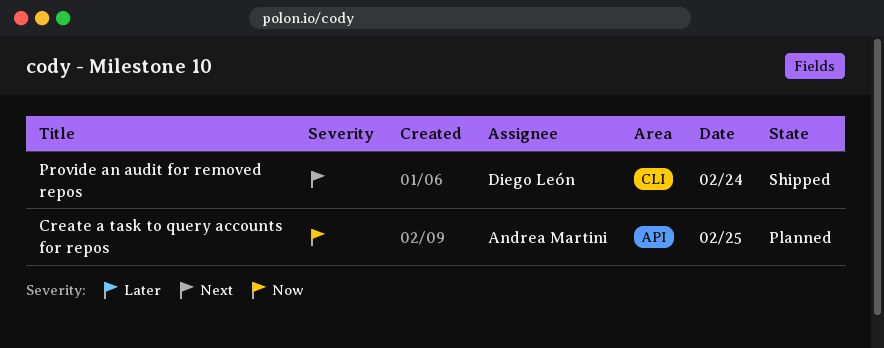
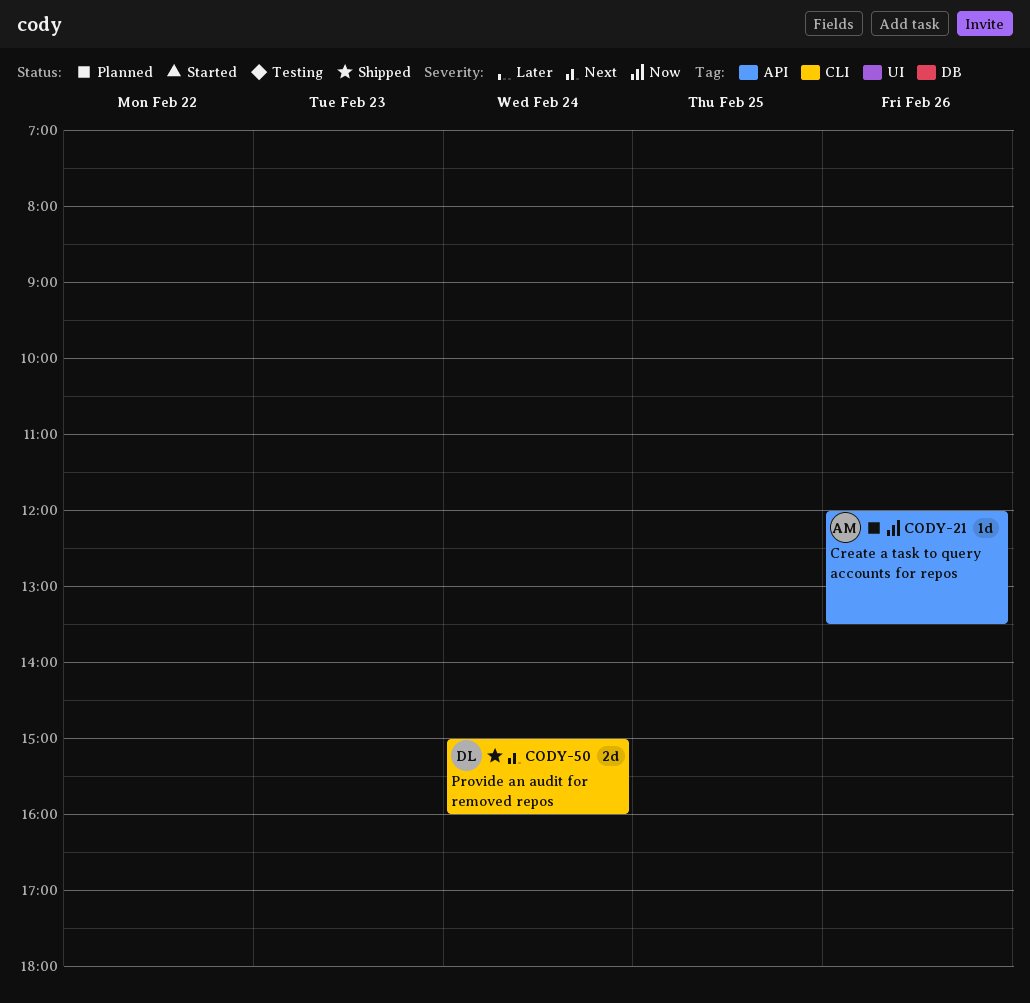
Create a task to query accounts for repos, day: Feb 25 -> Feb 26

